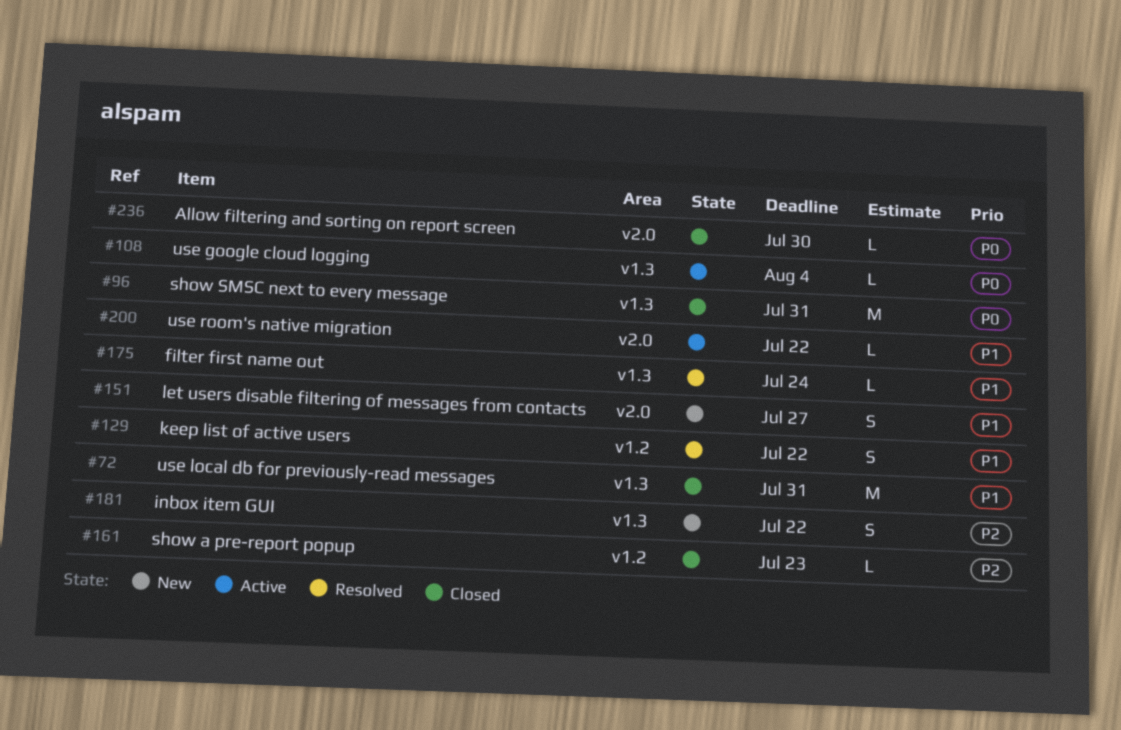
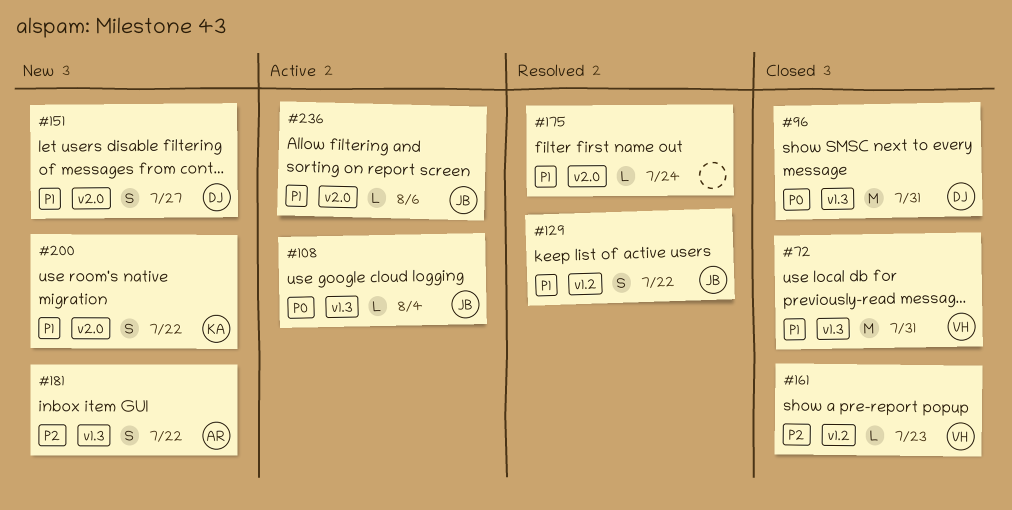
#175, label: v1.3 -> v2.0
#200, status: Active -> New
#200, estimate: L -> S
#236, status: Closed -> Active
#236, priority: P0 -> P1
#236, due: Jul 30 -> Aug 6

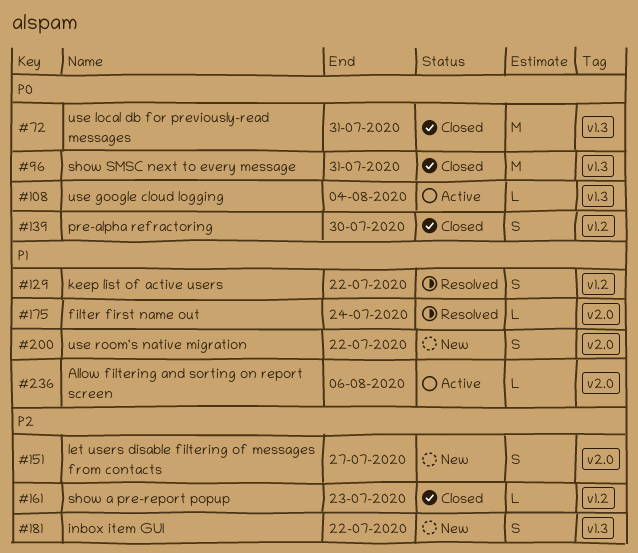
#72, priority: P1 -> P0
#139: none -> present
#151, priority: P1 -> P2

